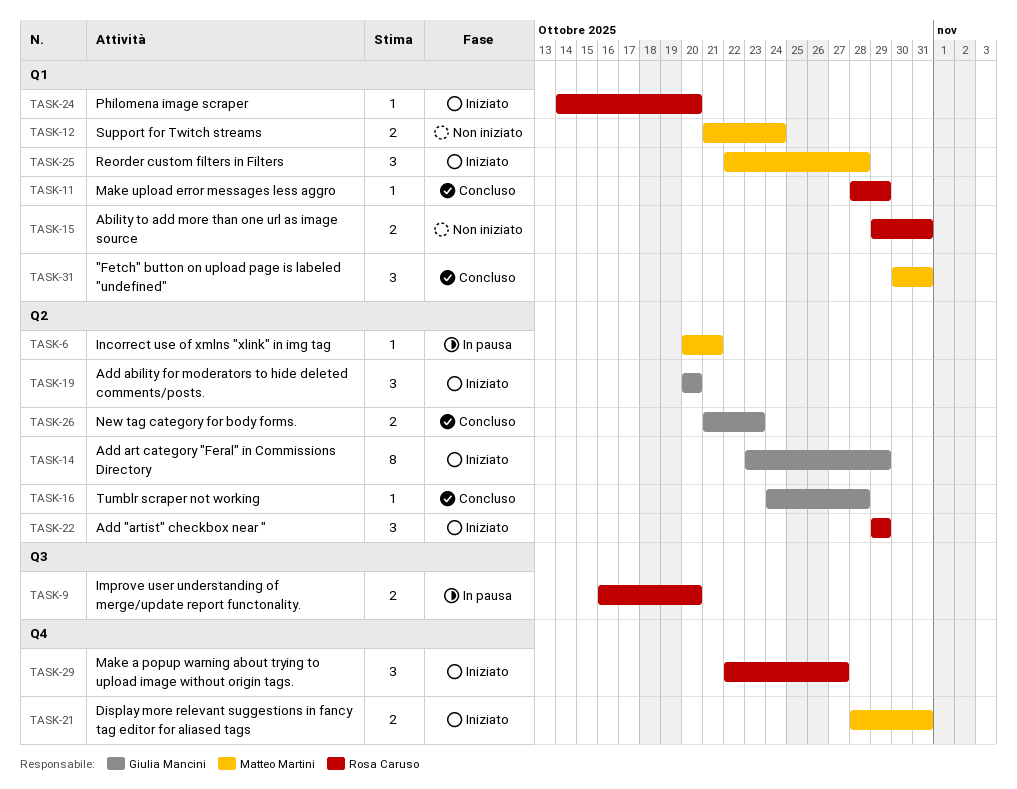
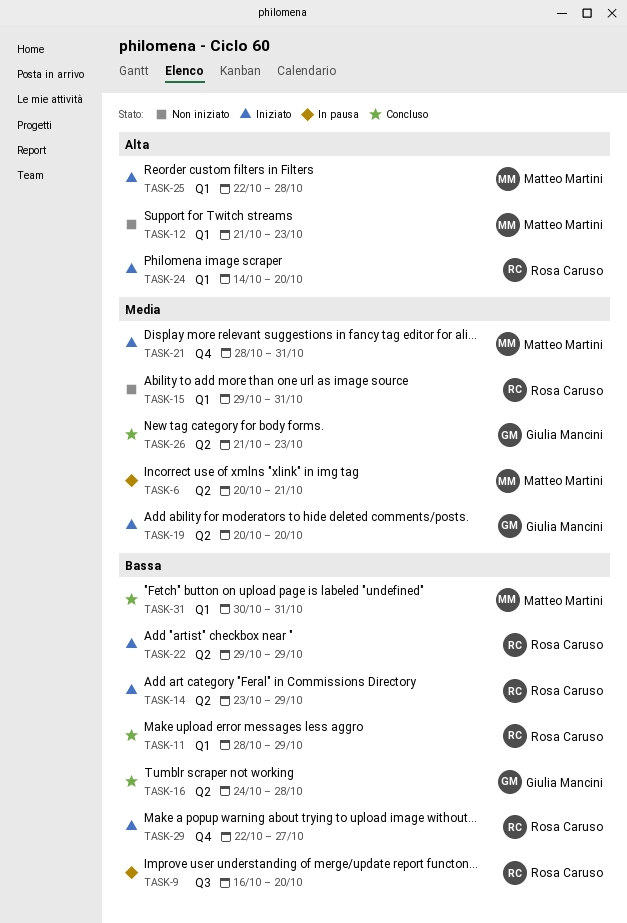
TASK-12, due: Oct 24 -> Oct 23
TASK-14, owner: Giulia Mancini -> Rosa Caruso

